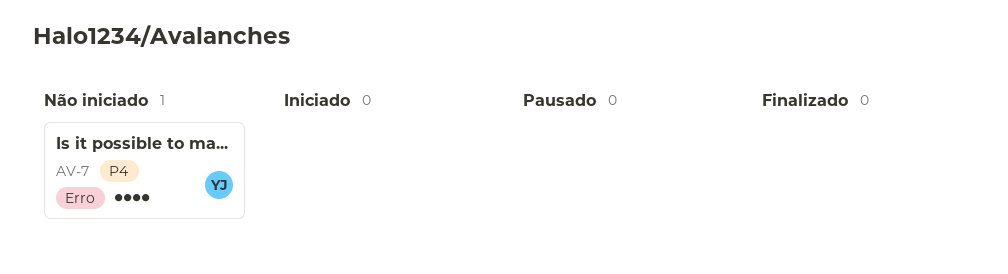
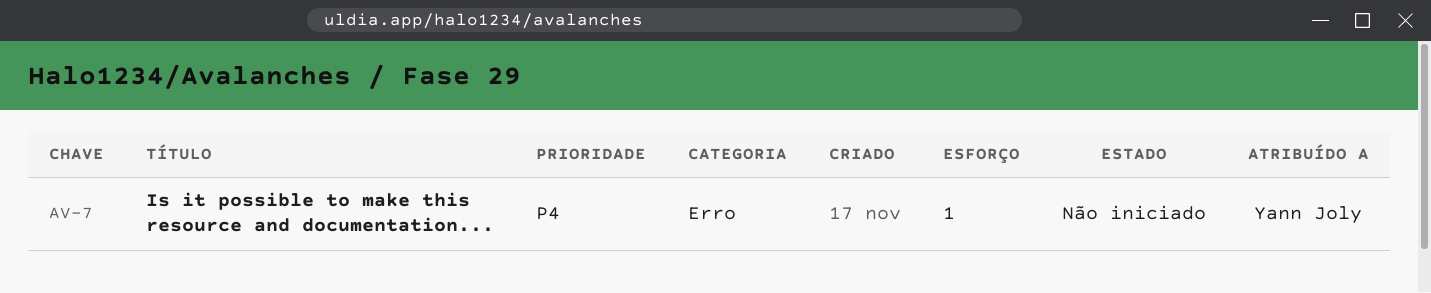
AV-7, estimate: 4 -> 1

